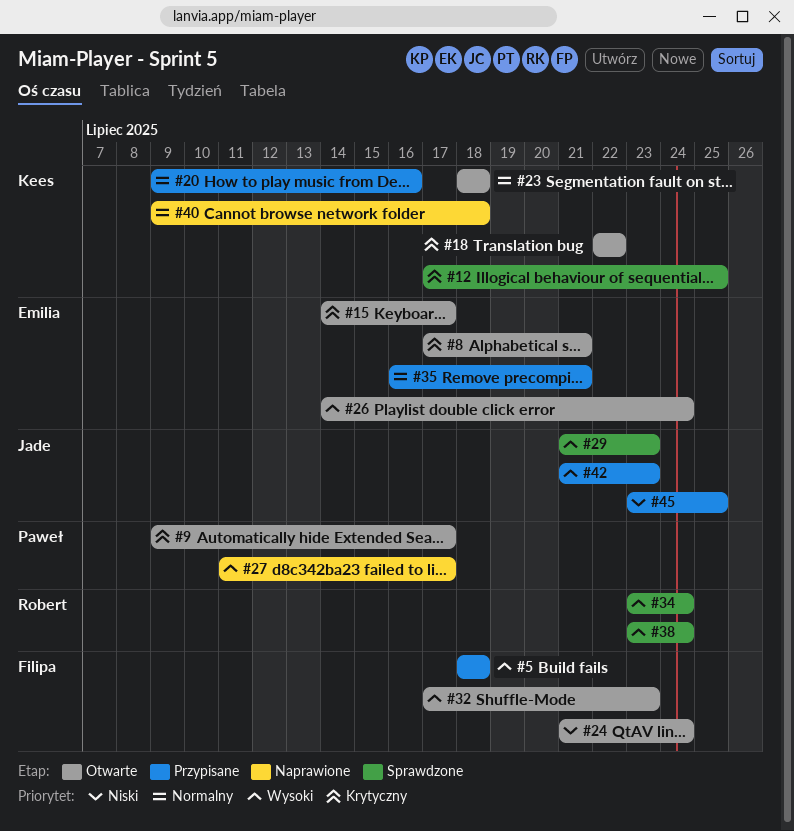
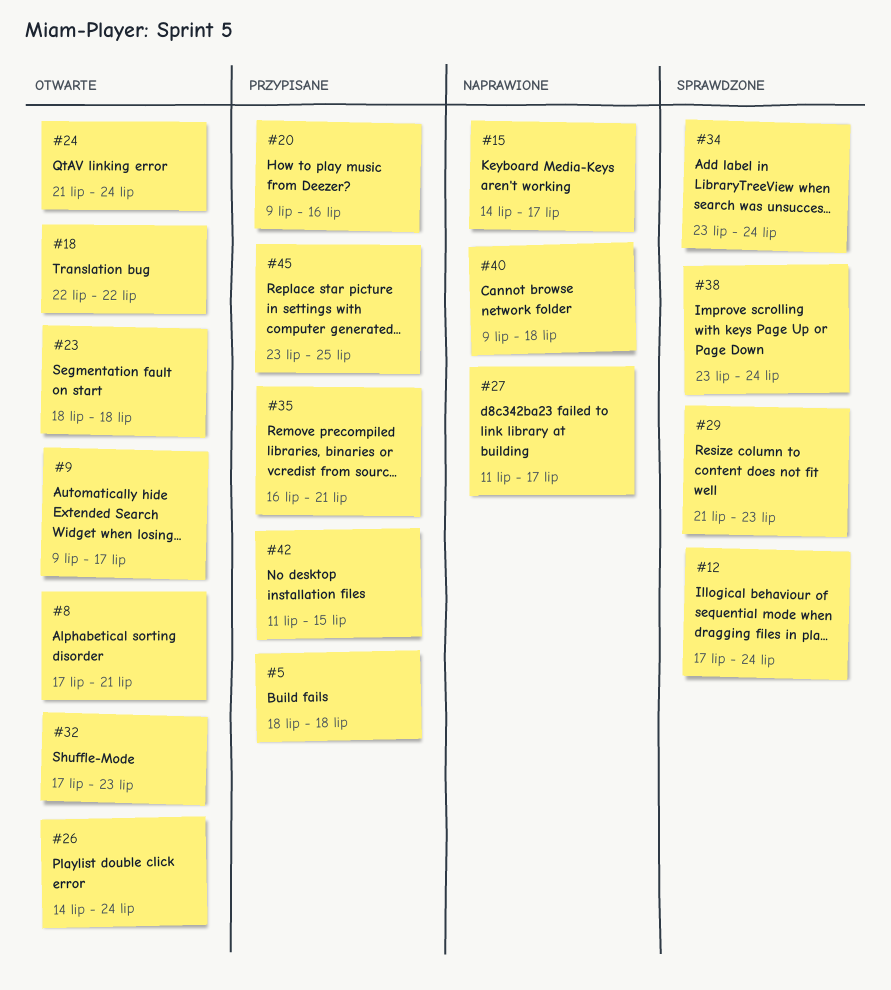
#12, due: Jul 25 -> Jul 24
#15, status: Otwarte -> Naprawione
#42, start: Jul 21 -> Jul 11
#42, due: Jul 23 -> Jul 15

